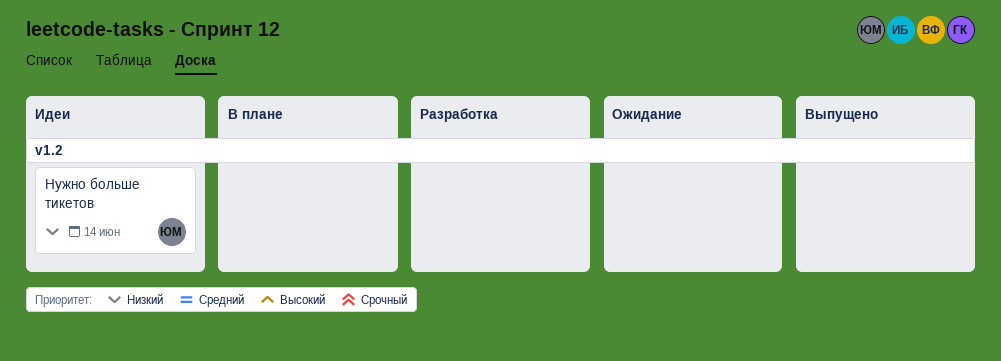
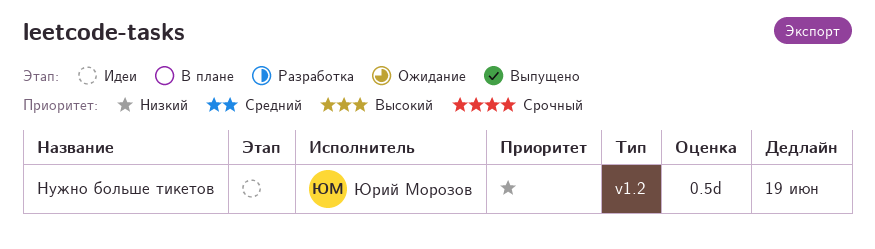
Нужно больше тикетов, due: Jun 14 -> Jun 19

